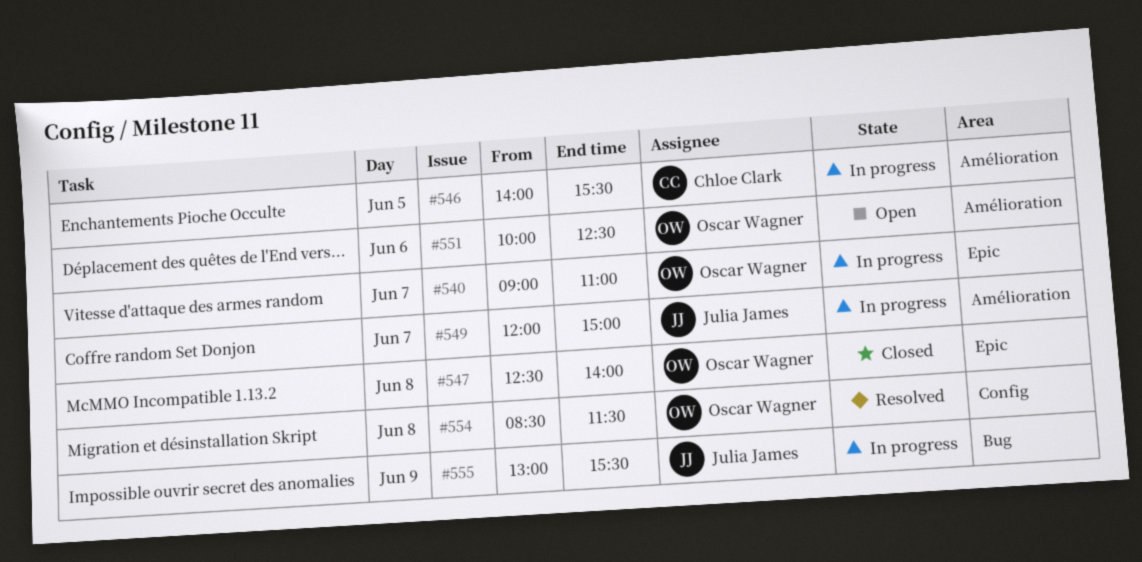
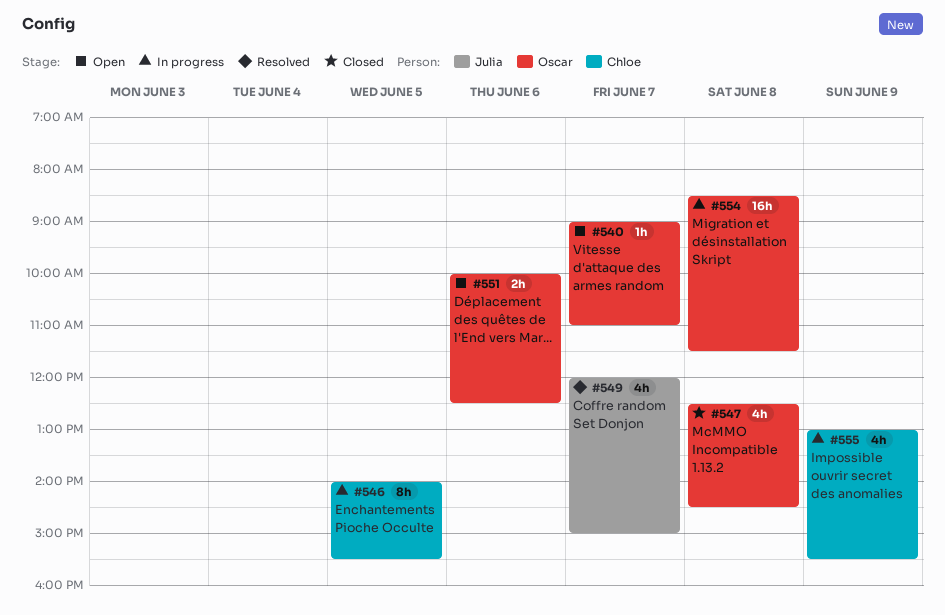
#540, status: In progress -> Open
#547, ends: 14:00 -> 14:30
#549, status: In progress -> Resolved
#554, status: Resolved -> In progress
#555, owner: Julia James -> Chloe Clark

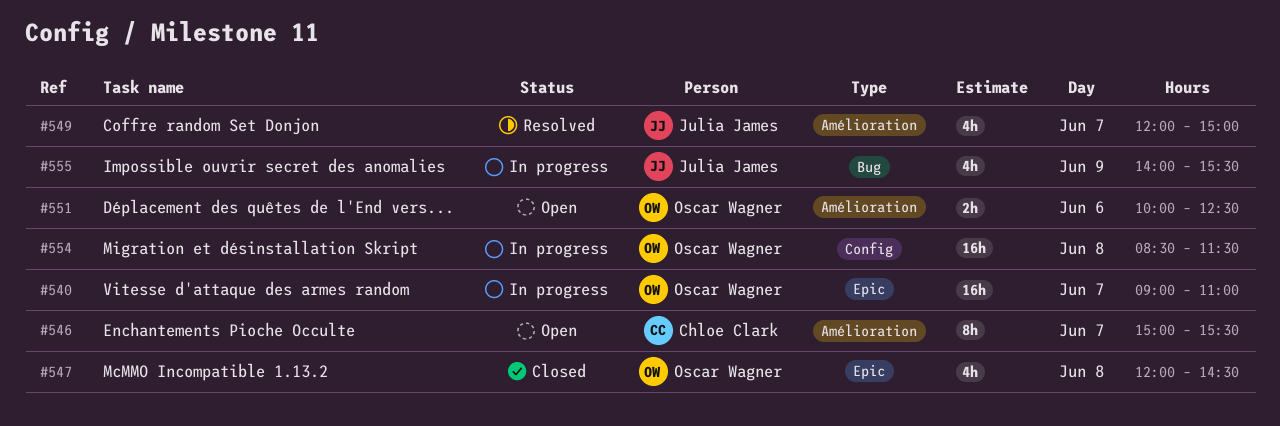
#540, status: Open -> In progress
#540, estimate: 1h -> 16h
#546, status: In progress -> Open
#546, day: Jun 5 -> Jun 7
#546, begins: 14:00 -> 15:00
#547, begins: 12:30 -> 12:00
#555, owner: Chloe Clark -> Julia James
#555, begins: 13:00 -> 14:00

